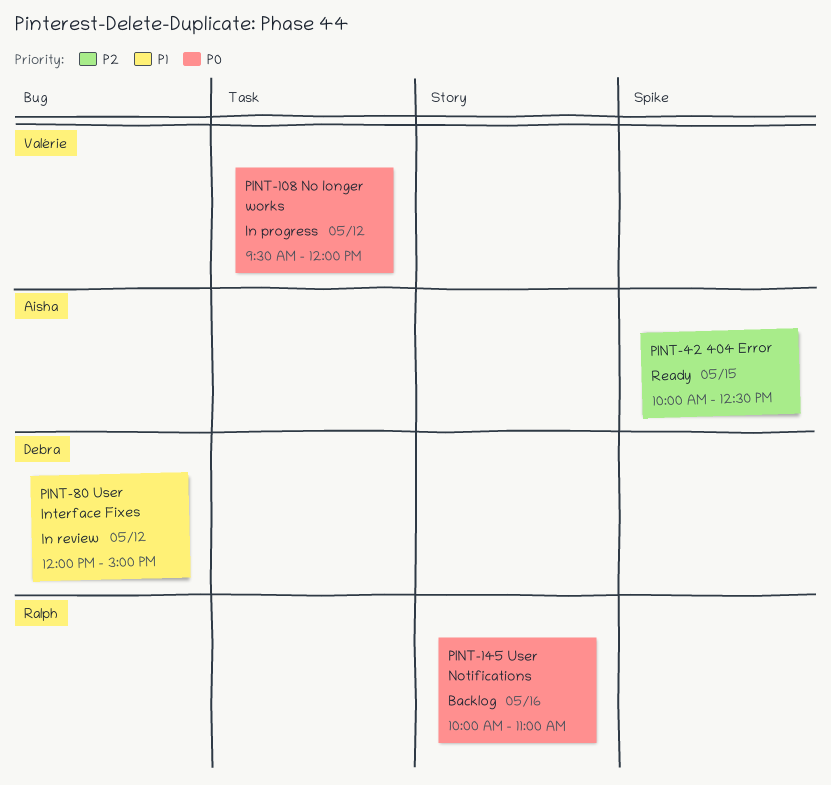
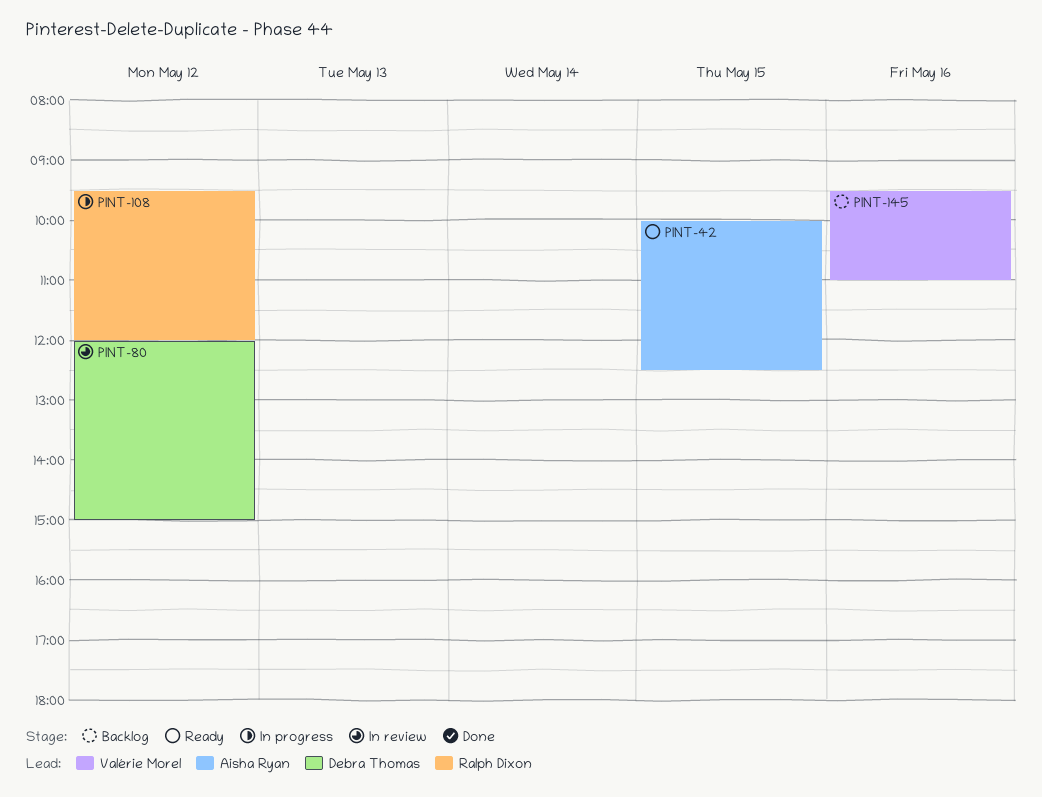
PINT-108, owner: Valérie Morel -> Ralph Dixon
PINT-145, owner: Ralph Dixon -> Valérie Morel
PINT-145, begins: 10:00 -> 09:30

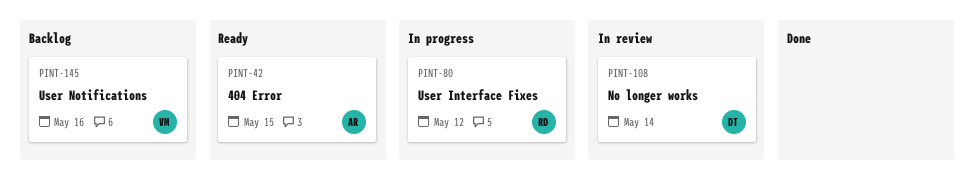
PINT-80, status: In review -> In progress
PINT-80, owner: Debra Thomas -> Ralph Dixon
PINT-108, status: In progress -> In review
PINT-108, owner: Ralph Dixon -> Debra Thomas
PINT-108, day: May 12 -> May 14

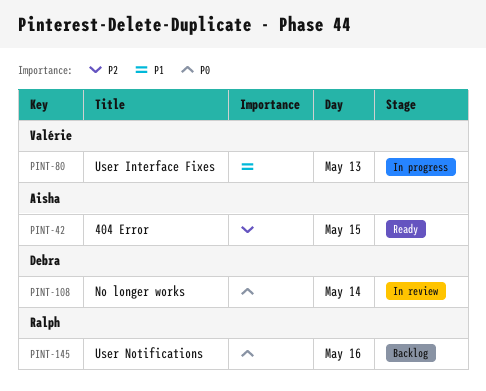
PINT-80, owner: Ralph -> Valérie
PINT-80, day: May 12 -> May 13
PINT-145, owner: Valérie -> Ralph

